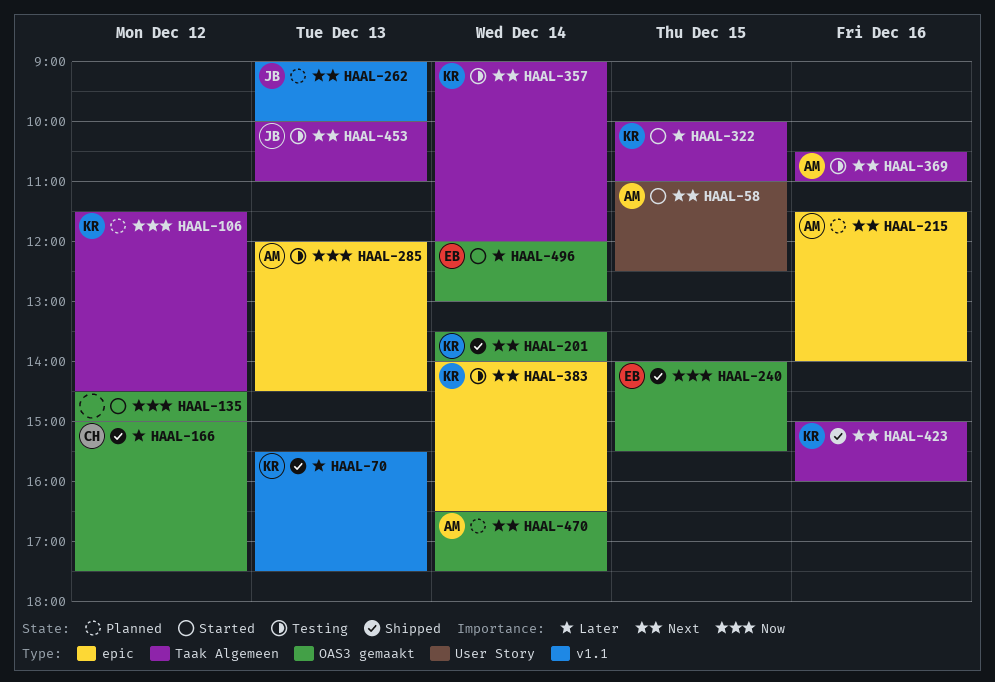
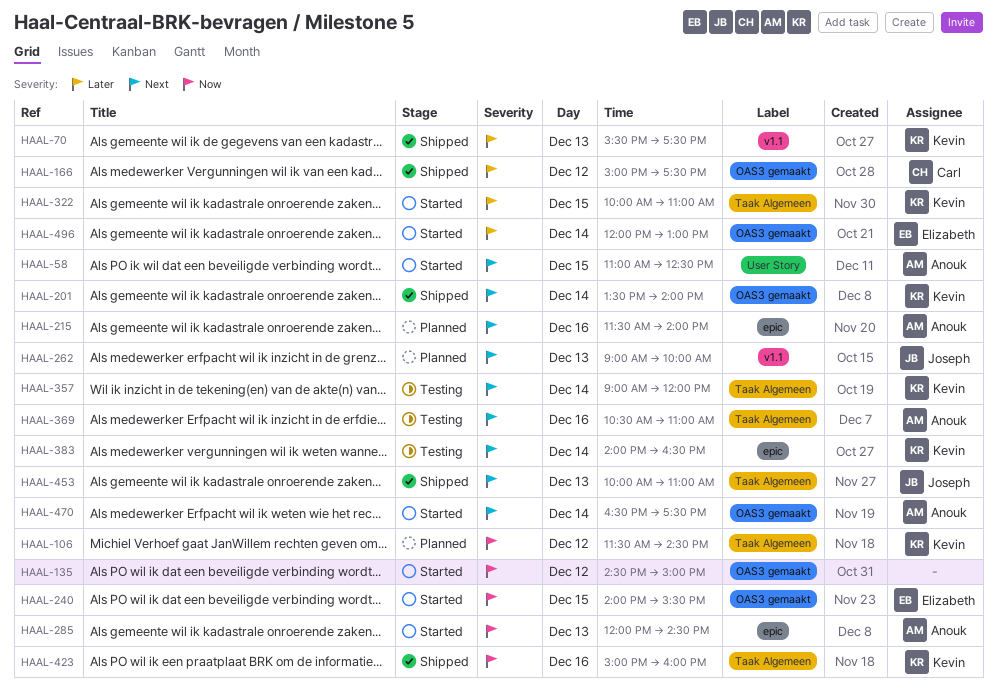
HAAL-240, status: Shipped -> Started
HAAL-285, status: Testing -> Started
HAAL-423, priority: Next -> Now
HAAL-453, status: Testing -> Shipped
HAAL-470, status: Planned -> Started

